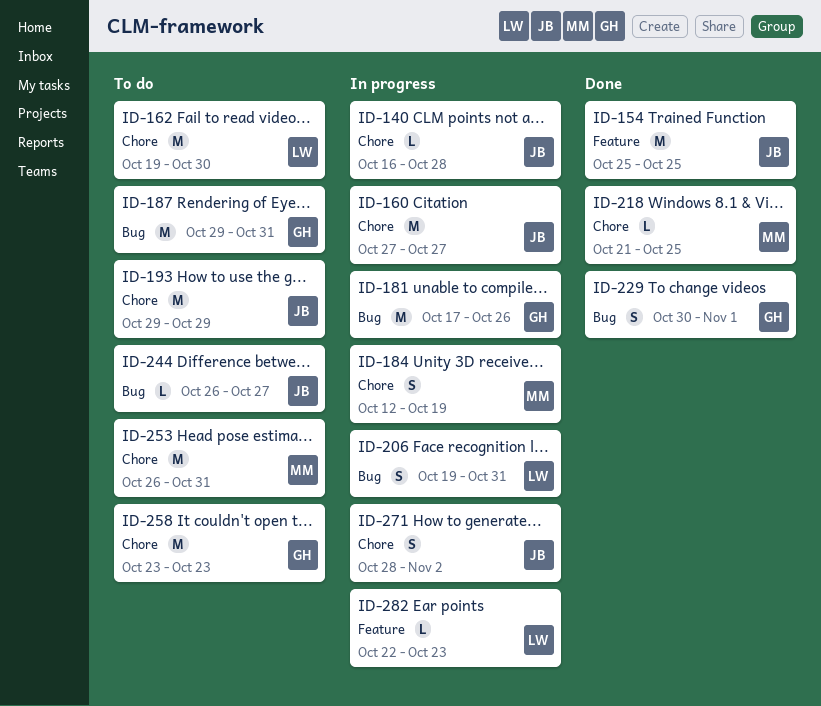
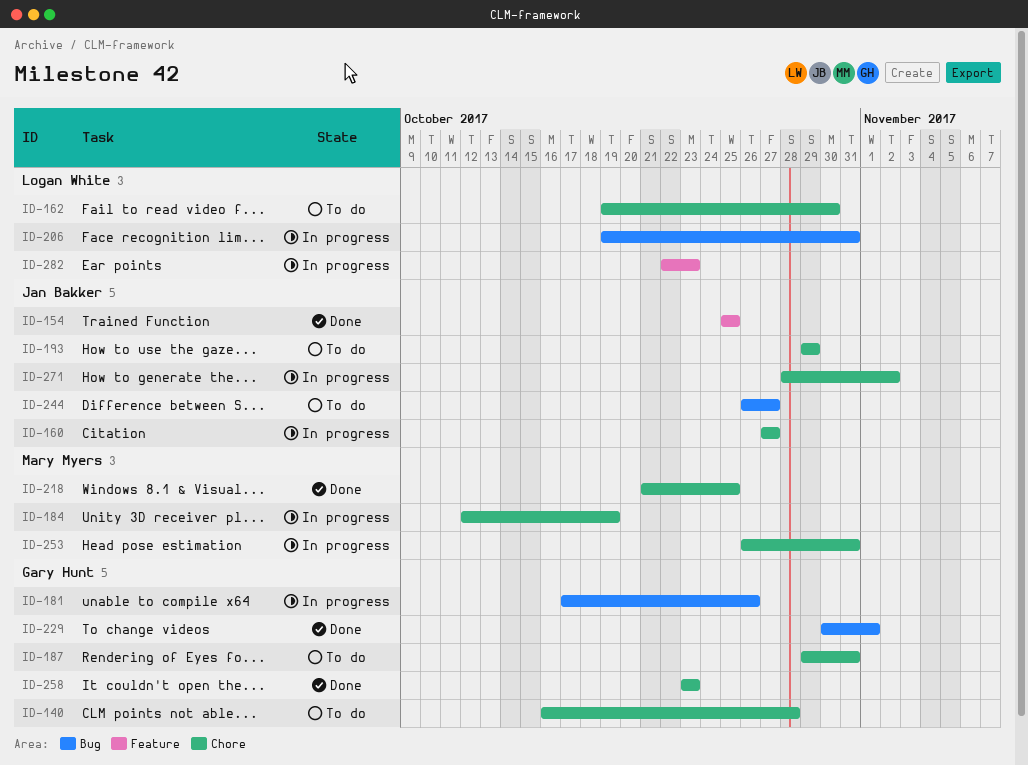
ID-140, status: In progress -> To do
ID-140, owner: Jan Bakker -> Gary Hunt
ID-187, label: Bug -> Chore
ID-253, status: To do -> In progress
ID-258, status: To do -> Done

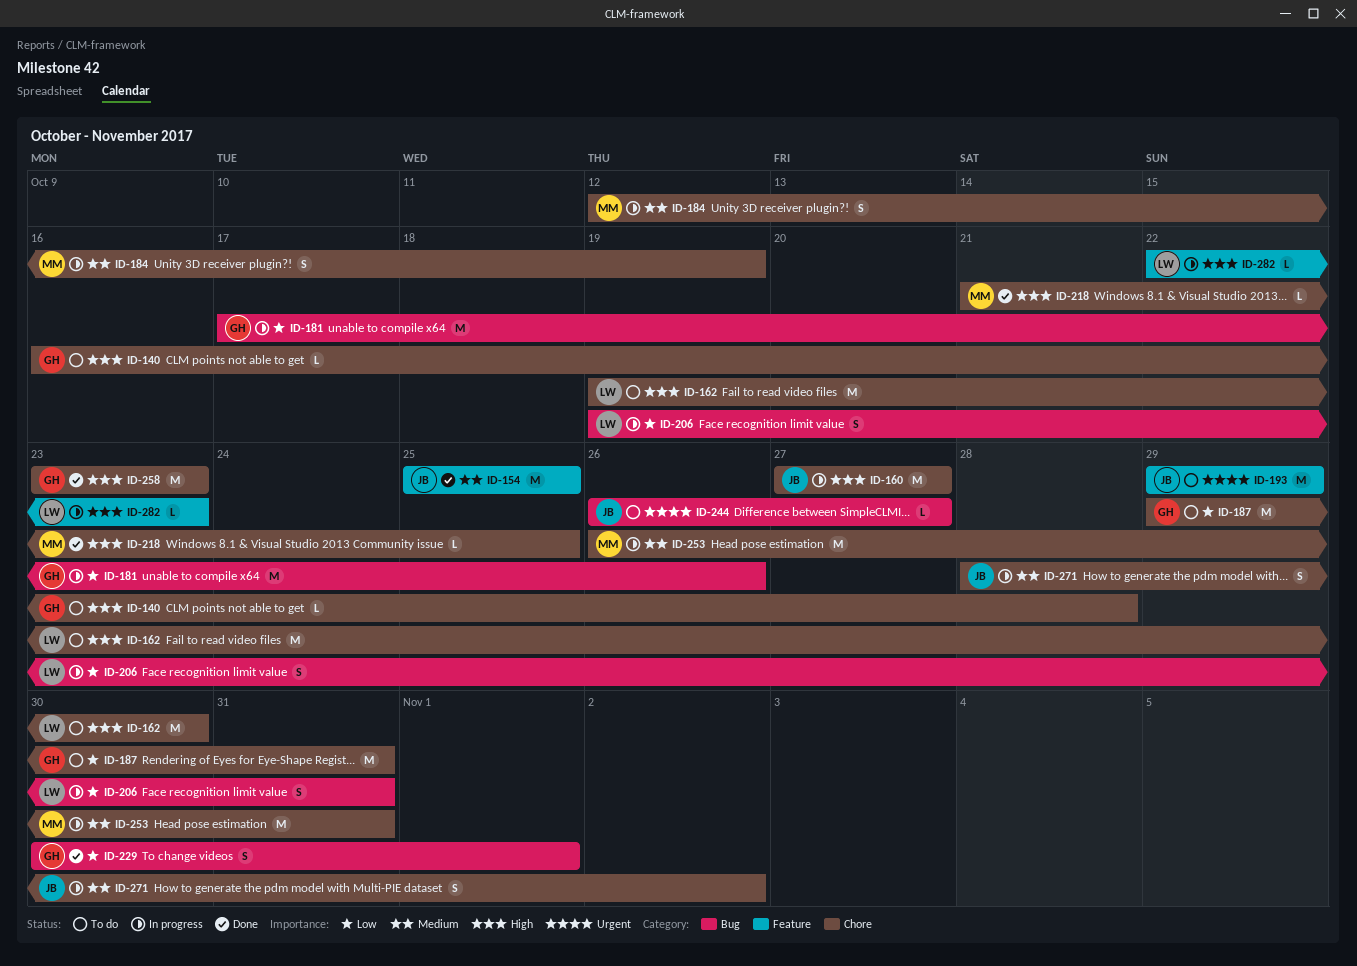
ID-193, label: Chore -> Feature

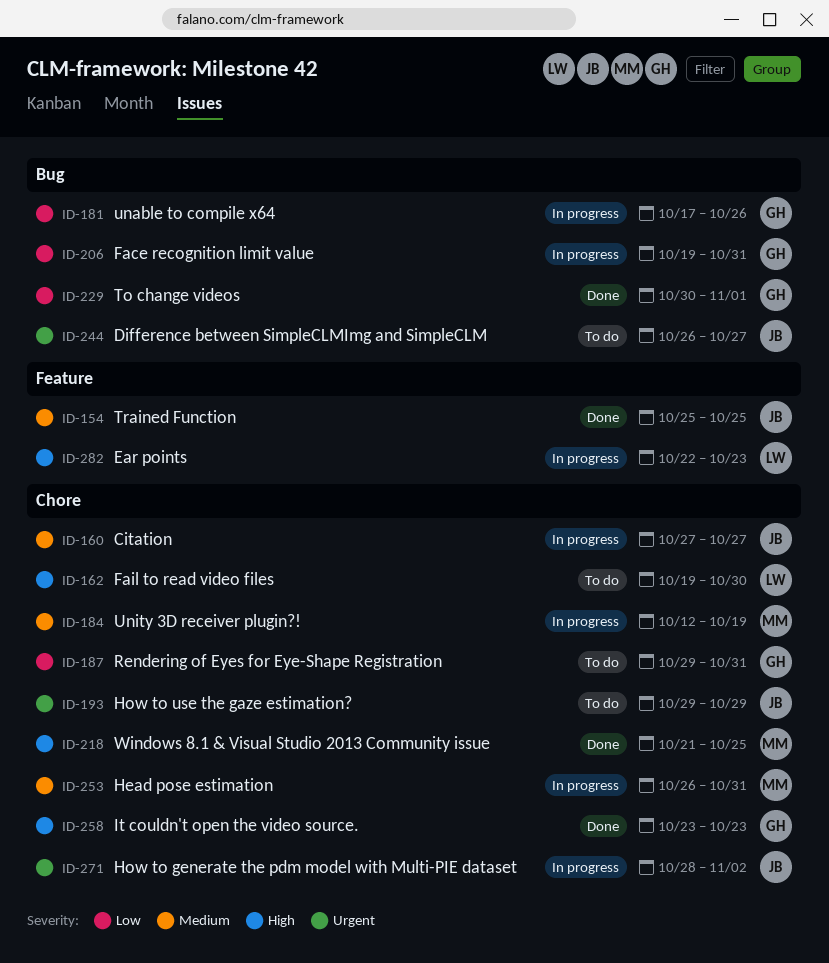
ID-140: present -> none
ID-160, priority: High -> Medium
ID-193, label: Feature -> Chore
ID-206, owner: LW -> GH
ID-271, priority: Medium -> Urgent

